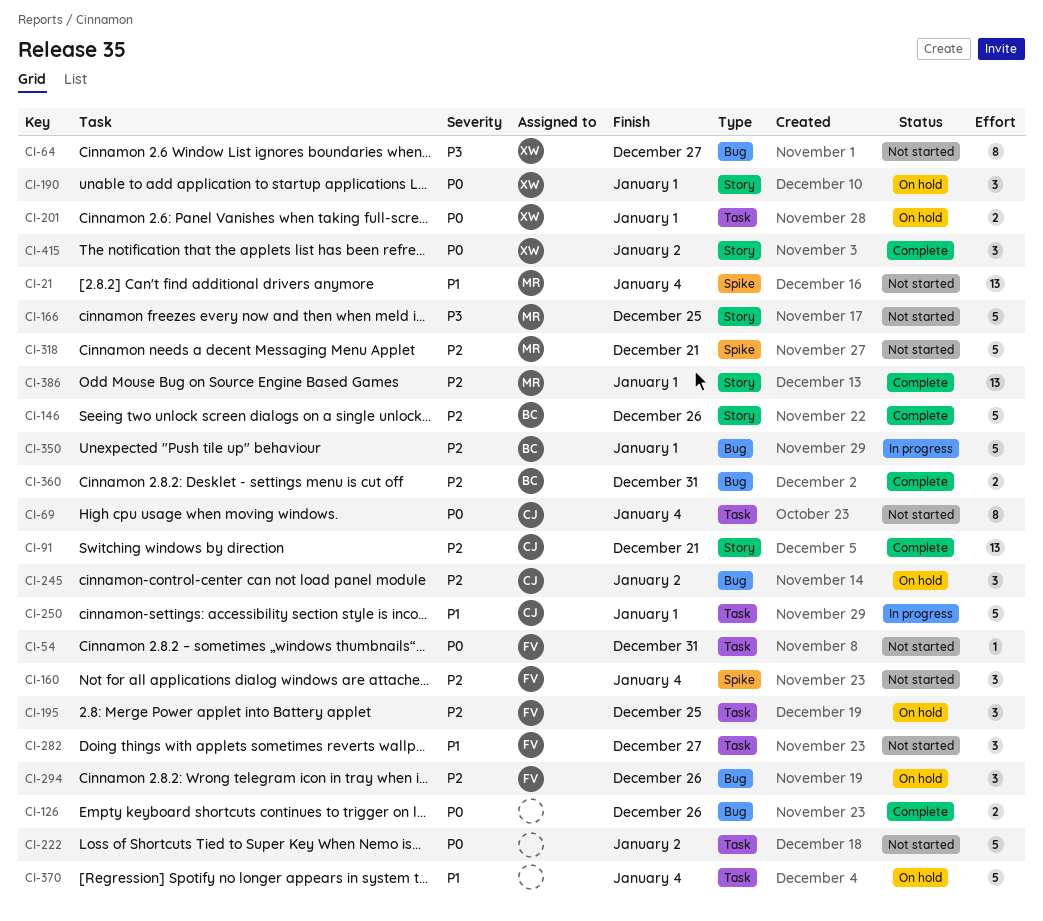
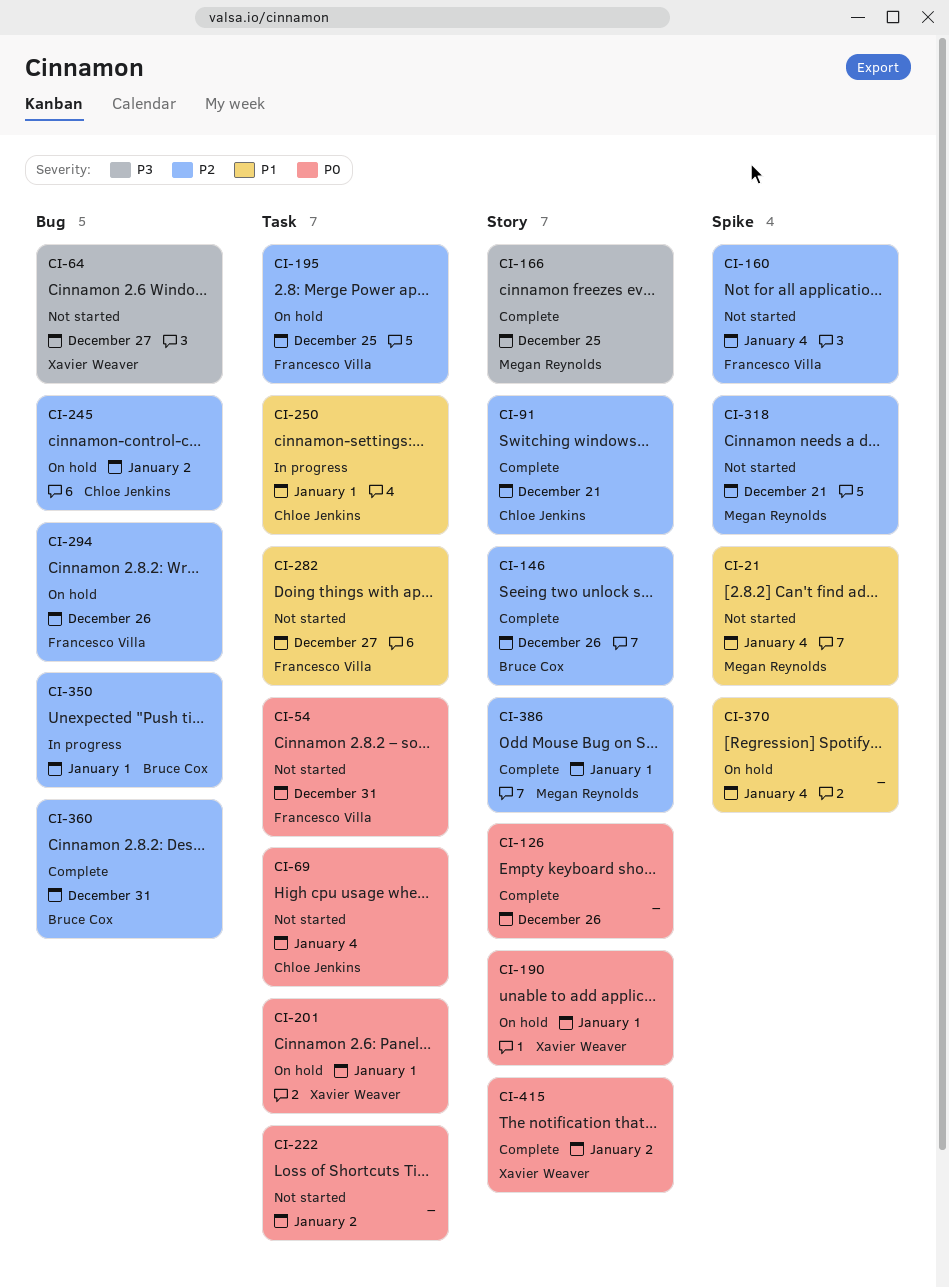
CI-126, label: Bug -> Story
CI-166, status: Not started -> Complete
CI-370, label: Task -> Spike

